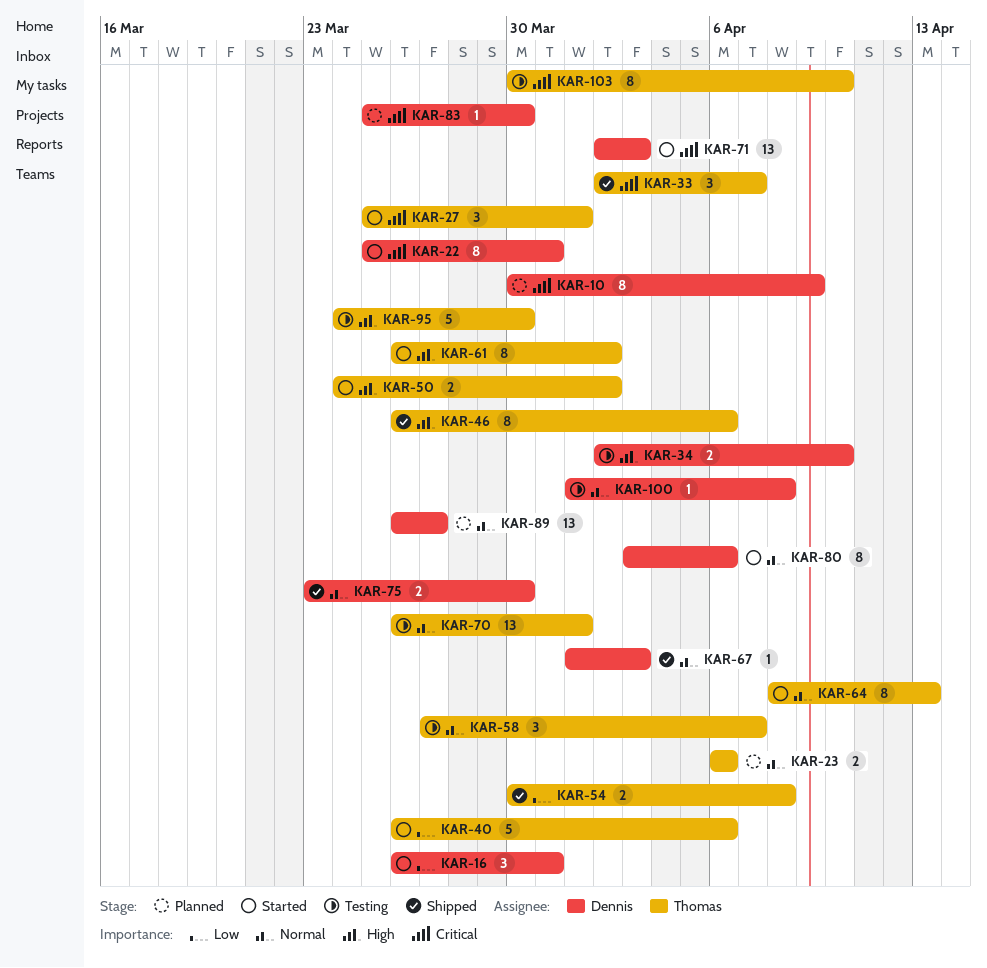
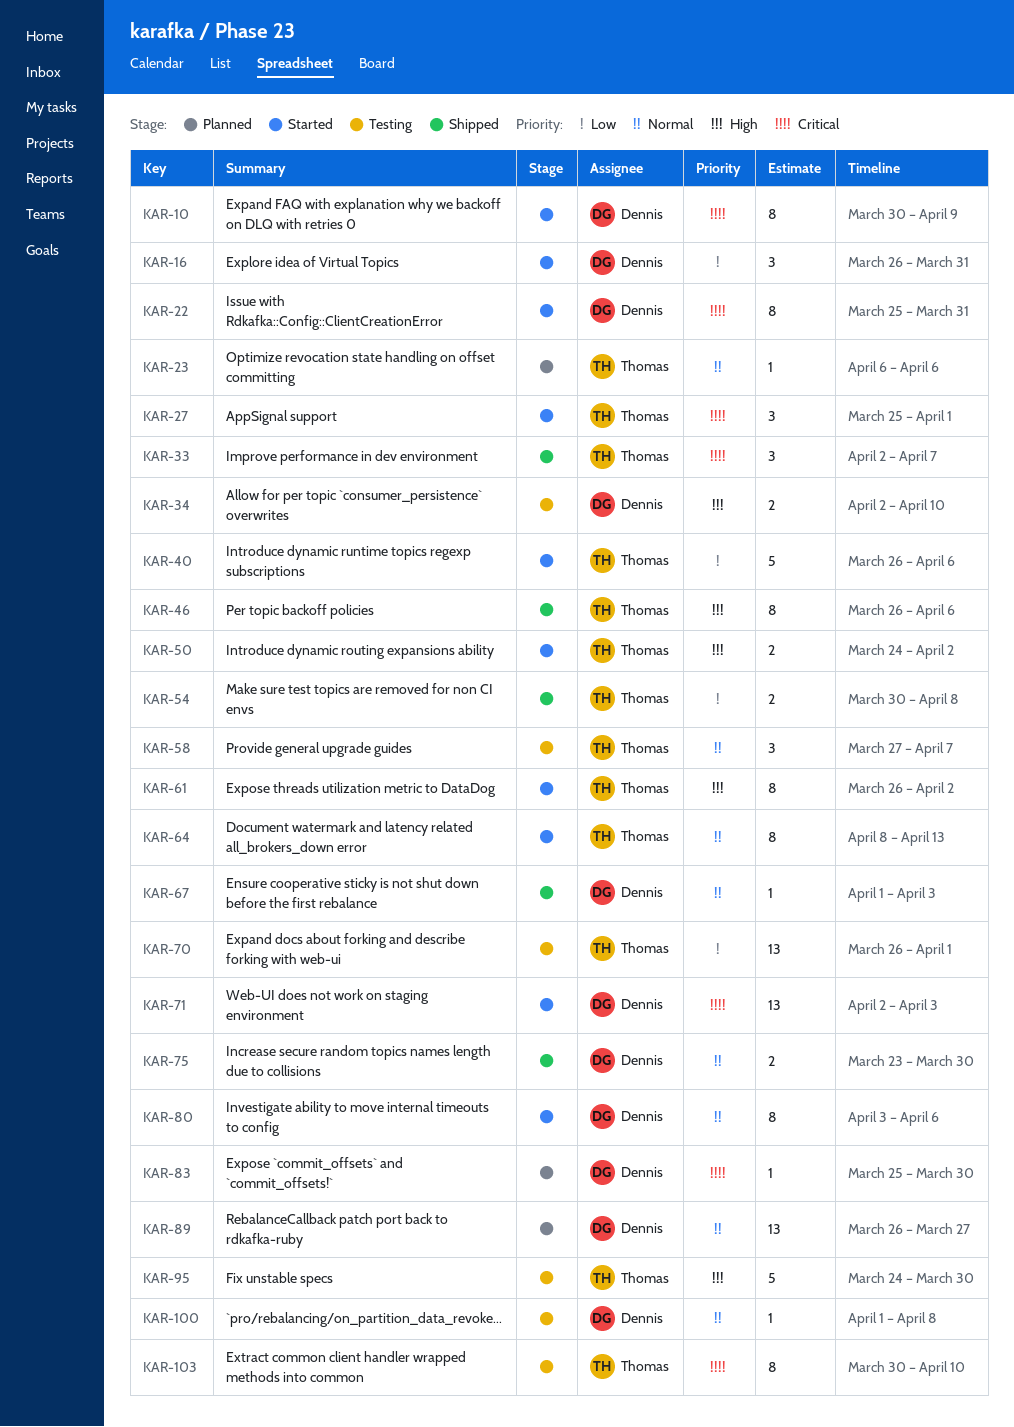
KAR-10, status: Planned -> Started
KAR-23, estimate: 2 -> 1
KAR-70, priority: Normal -> Low

